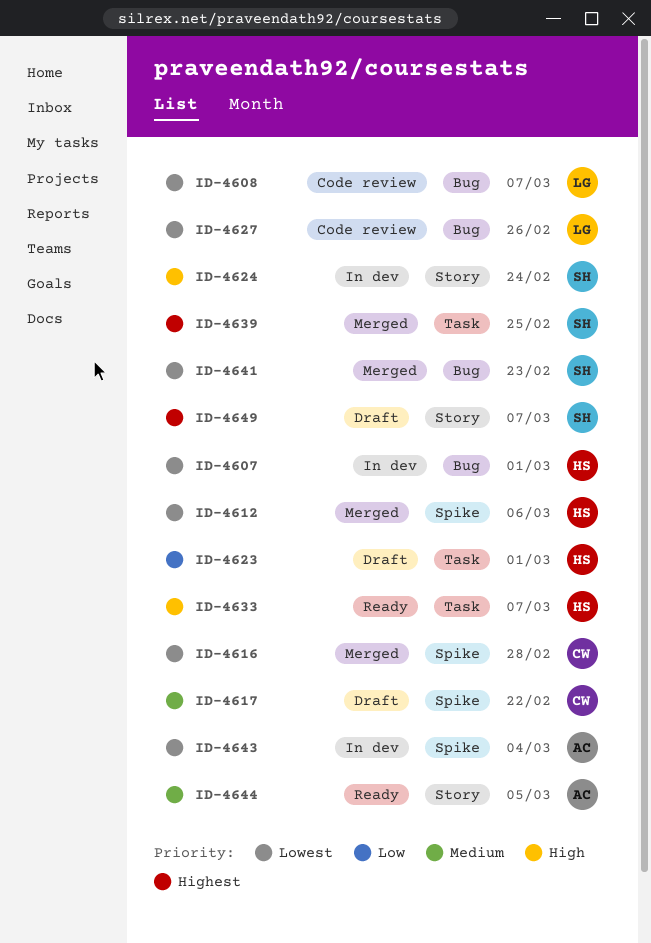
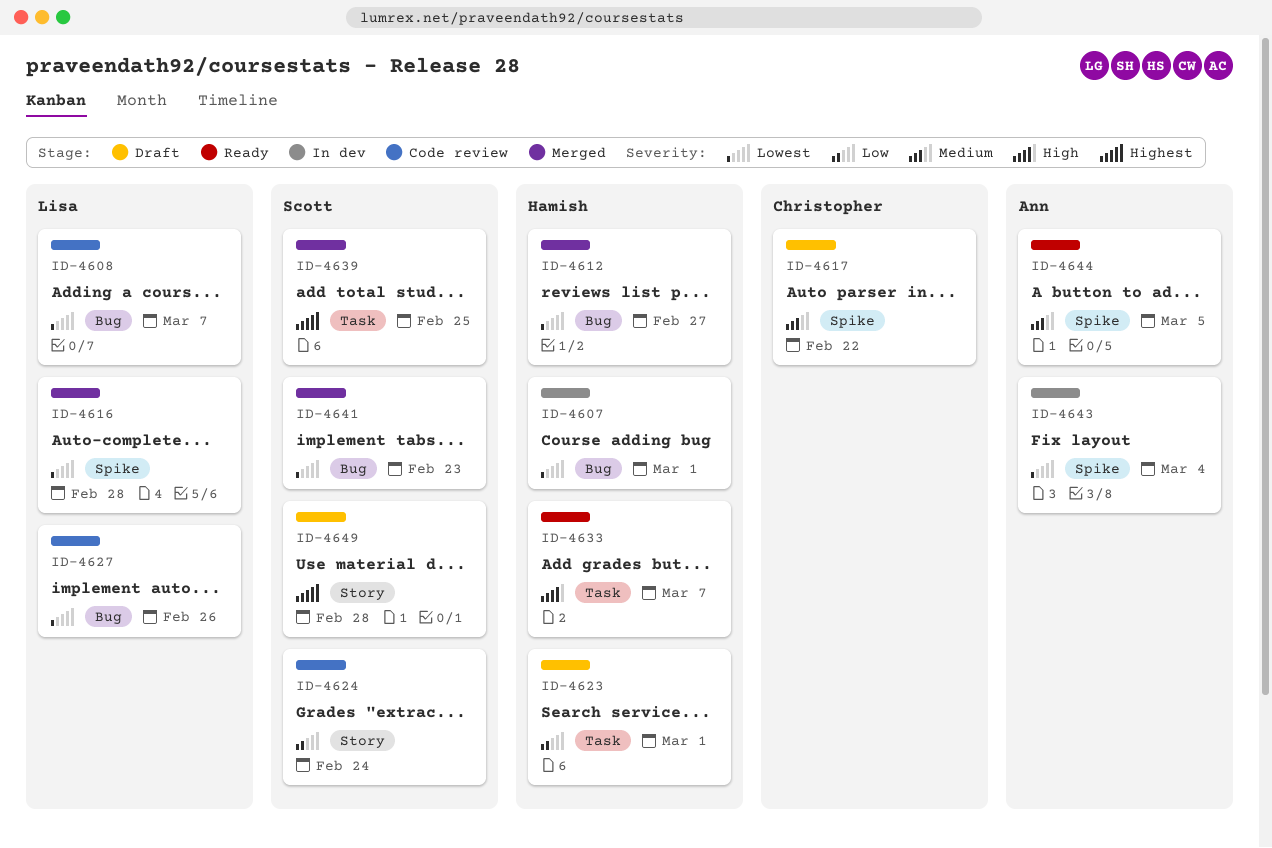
ID-4612, label: Spike -> Bug
ID-4612, due: Mar 6 -> Feb 27
ID-4616, owner: Christopher -> Lisa
ID-4624, status: In dev -> Code review
ID-4624, priority: High -> Low
ID-4644, label: Story -> Spike
ID-4649, due: Mar 7 -> Feb 28

